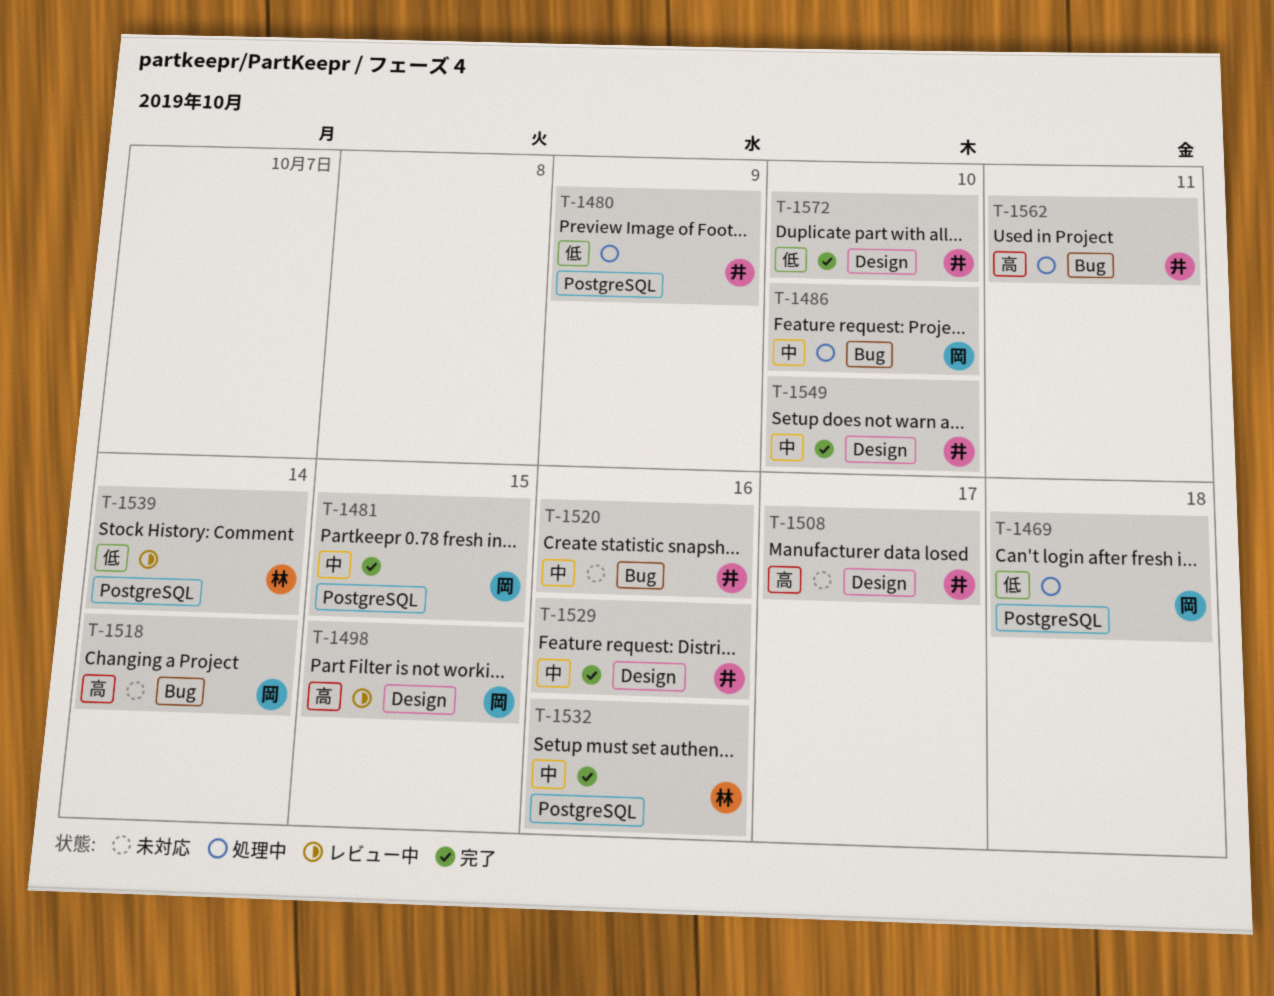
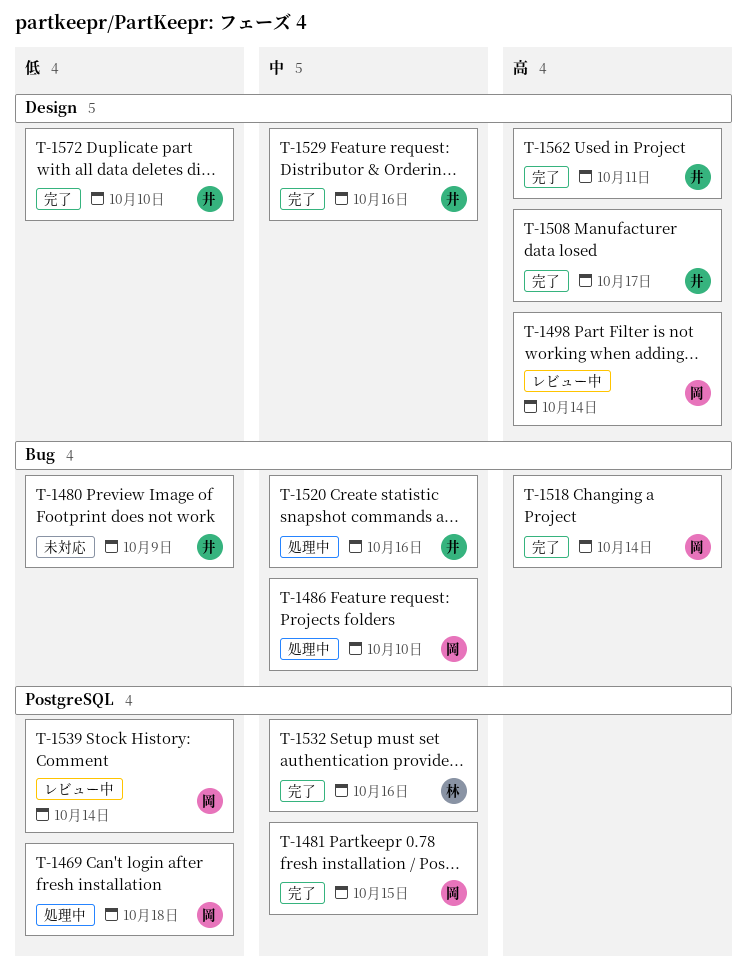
T-1480, status: 処理中 -> 未対応
T-1480, label: PostgreSQL -> Bug
T-1498, due: Oct 15 -> Oct 14
T-1508, status: 未対応 -> 完了
T-1518, status: 未対応 -> 完了
T-1520, status: 未対応 -> 処理中
T-1539, owner: 林 -> 岡
T-1549: present -> none
T-1562, status: 処理中 -> 完了
T-1562, label: Bug -> Design

